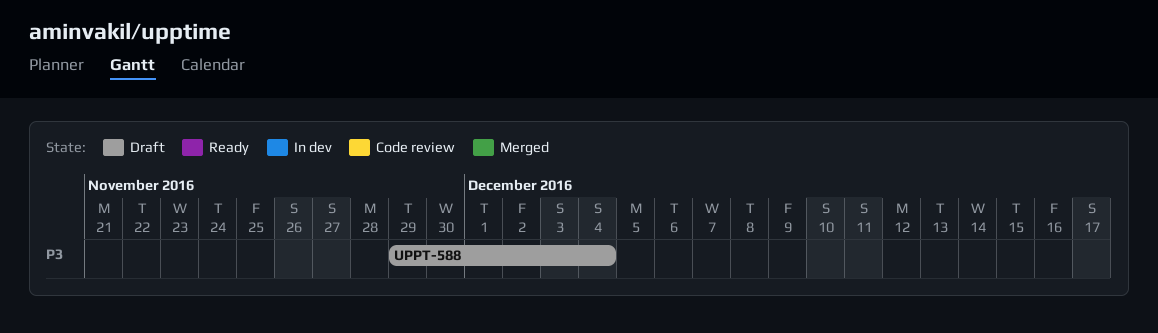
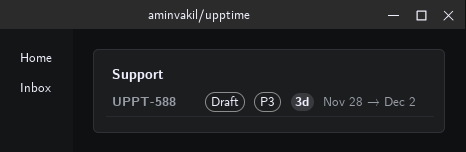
UPPT-588, start: Nov 29 -> Nov 28
UPPT-588, due: Dec 4 -> Dec 2

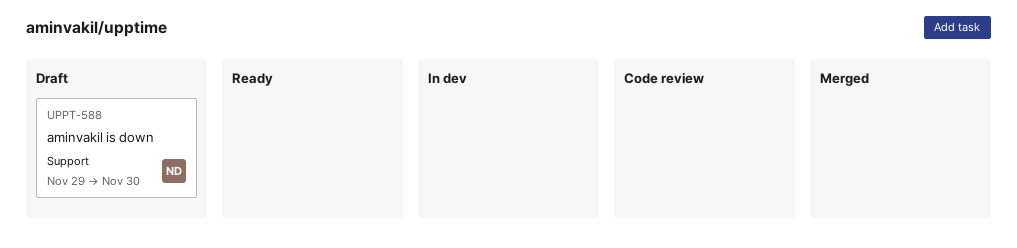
UPPT-588, start: Nov 28 -> Nov 29
UPPT-588, due: Dec 2 -> Nov 30

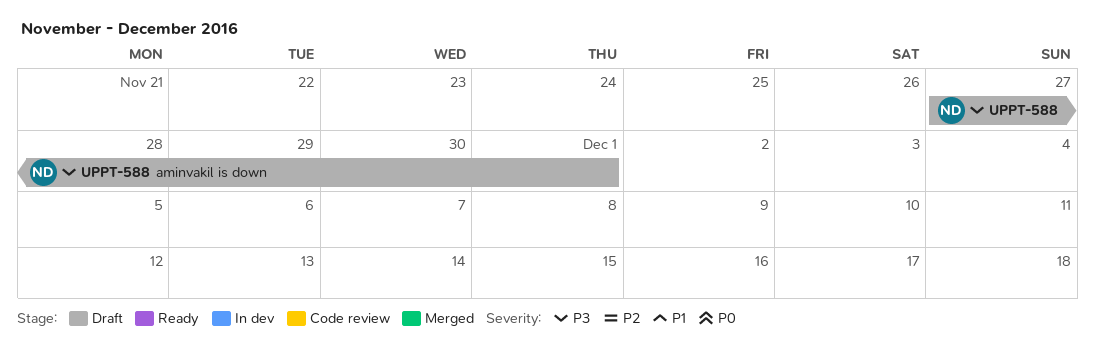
UPPT-588, start: Nov 29 -> Nov 27
UPPT-588, due: Nov 30 -> Dec 1

